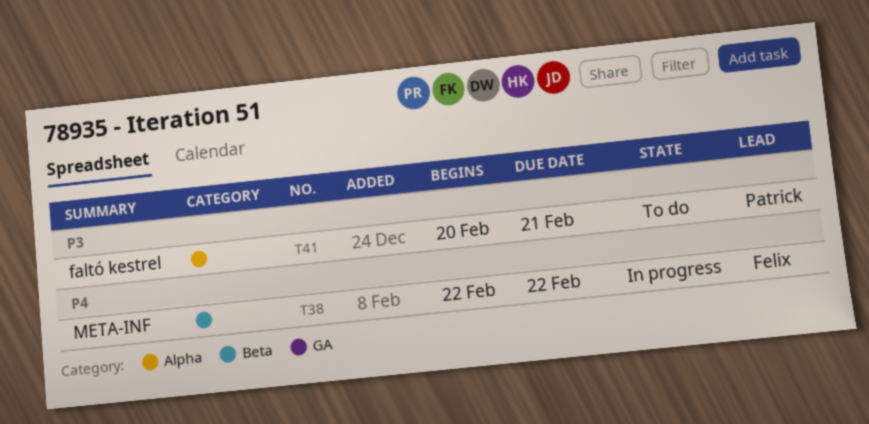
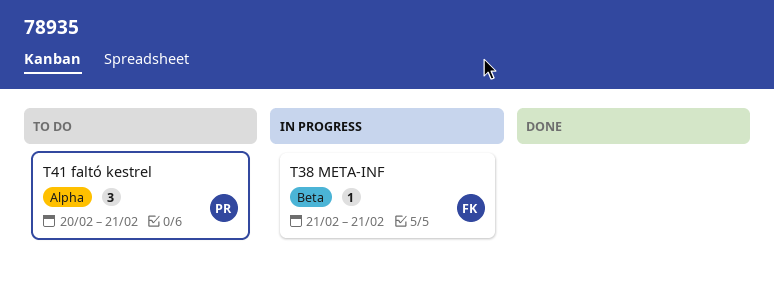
T38, start: Feb 22 -> Feb 21
T38, due: Feb 22 -> Feb 21

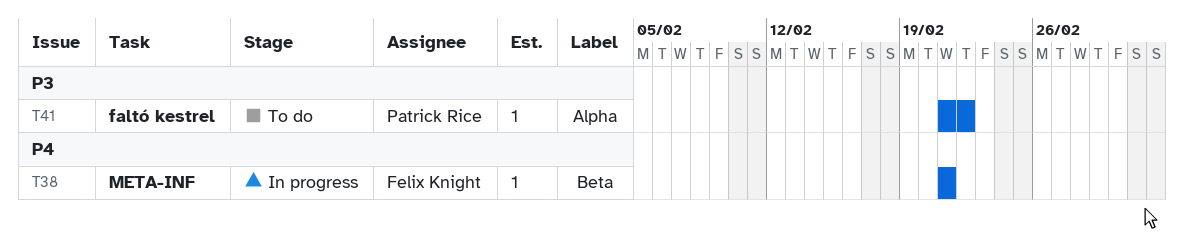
T41, estimate: 3 -> 1
T41, start: Feb 20 -> Feb 21
T41, due: Feb 21 -> Feb 22

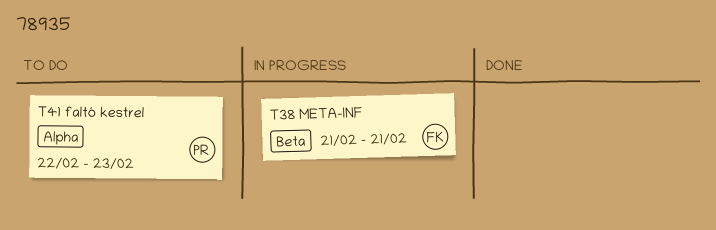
T41, start: Feb 21 -> Feb 22
T41, due: Feb 22 -> Feb 23

